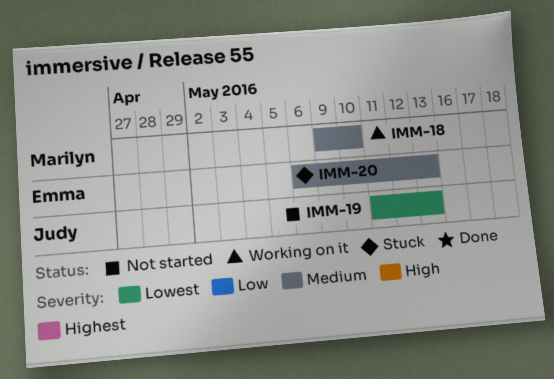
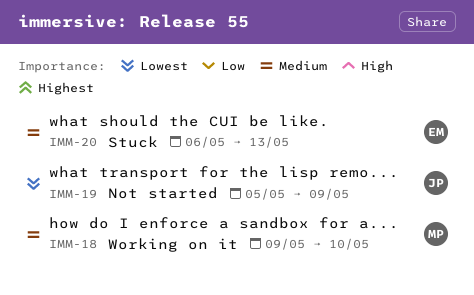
IMM-19, start: May 11 -> May 5
IMM-19, due: May 13 -> May 9

